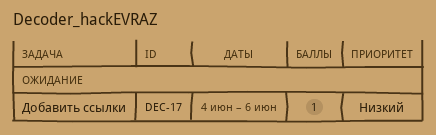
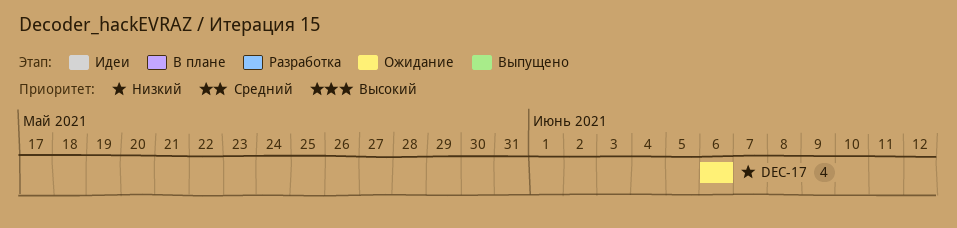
DEC-17, estimate: 1 -> 4
DEC-17, start: Jun 4 -> Jun 6

